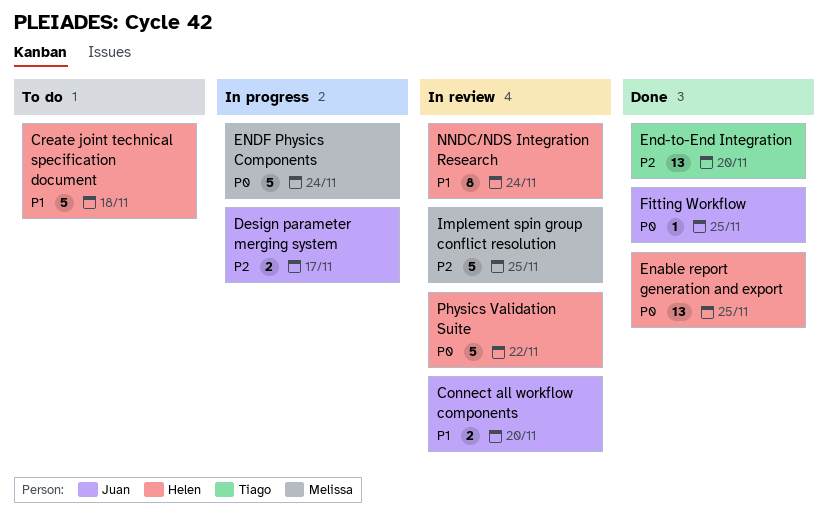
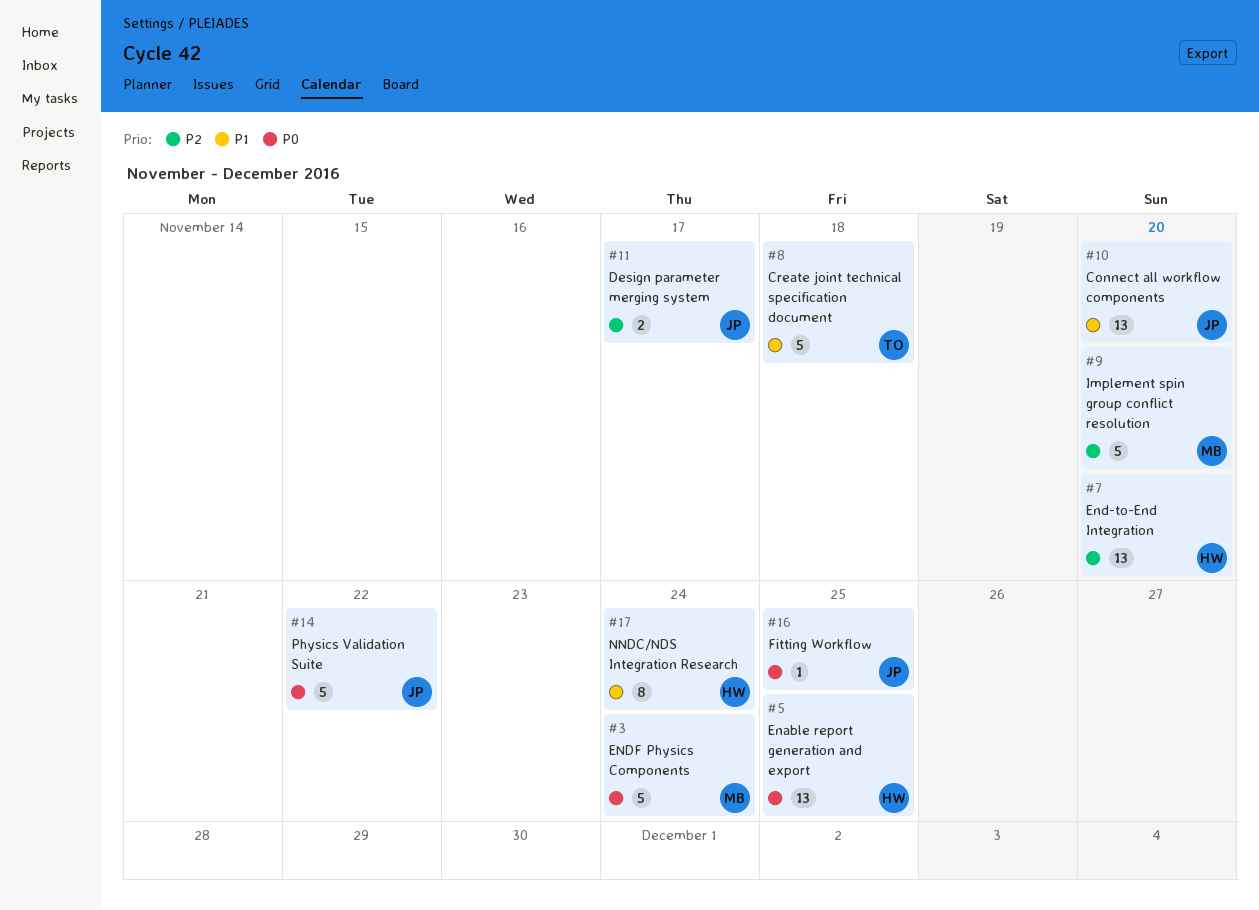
Connect all workflow components, estimate: 2 -> 13
Create joint technical specification document, owner: Helen -> Tiago
End-to-End Integration, owner: Tiago -> Helen
Implement spin group conflict resolution, due: Nov 25 -> Nov 20
Physics Validation Suite, owner: Helen -> Juan

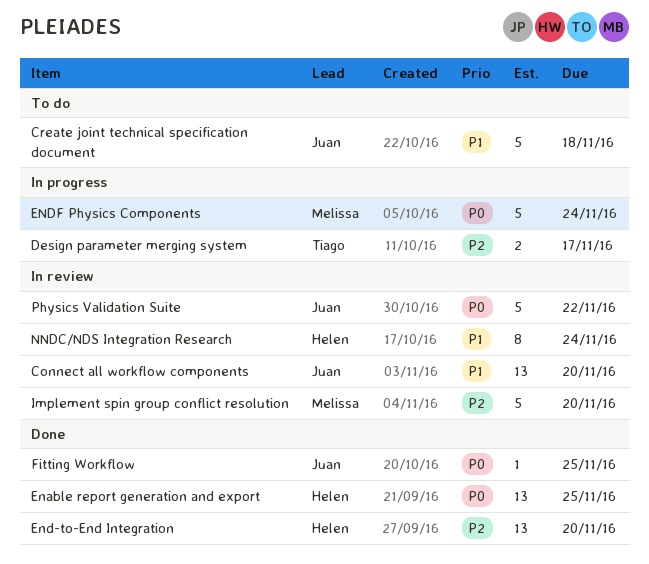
Create joint technical specification document, owner: Tiago -> Juan
Design parameter merging system, owner: Juan -> Tiago

